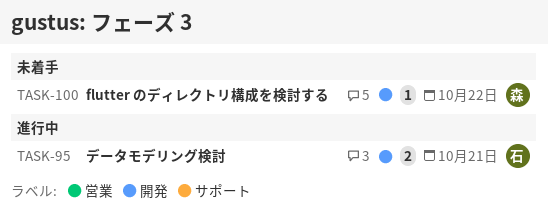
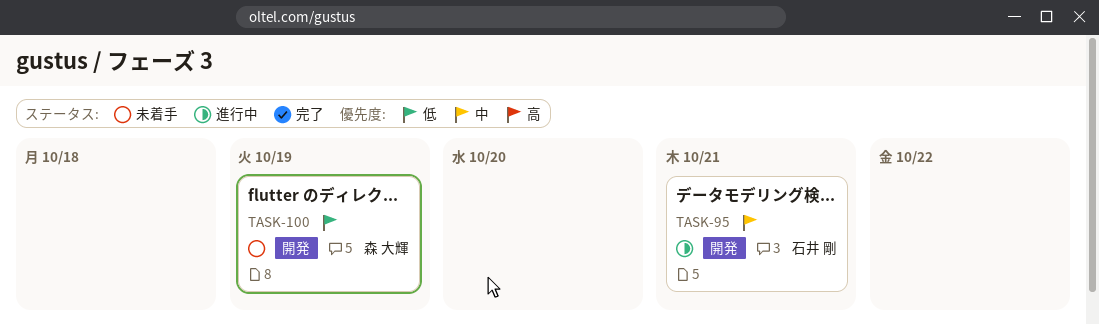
TASK-100, due: Oct 22 -> Oct 19

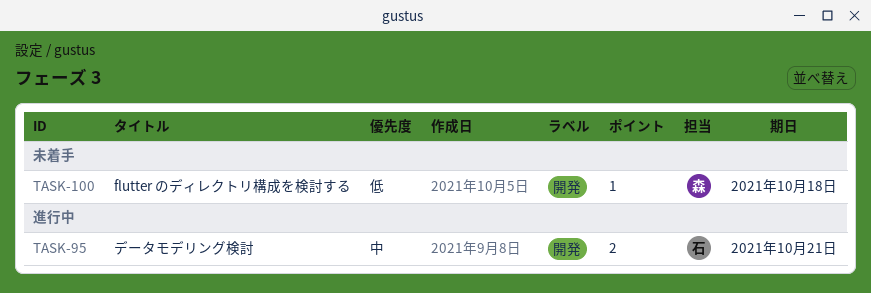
TASK-100, due: Oct 19 -> Oct 18

